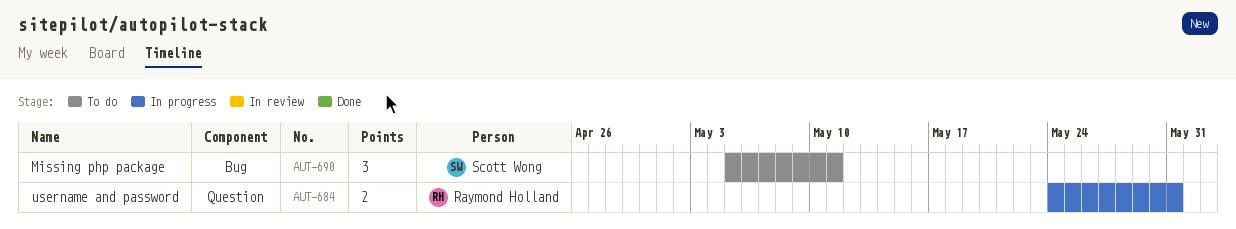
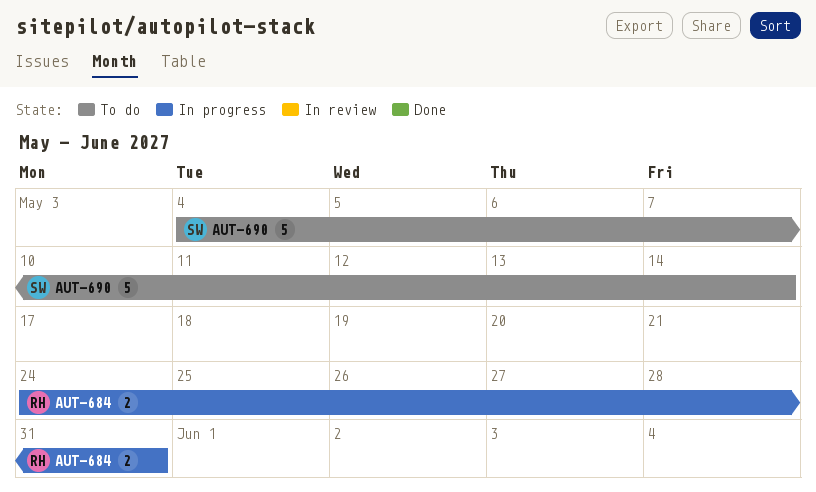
AUT-690, estimate: 3 -> 5
AUT-690, start: May 5 -> May 4
AUT-690, due: May 11 -> May 14

